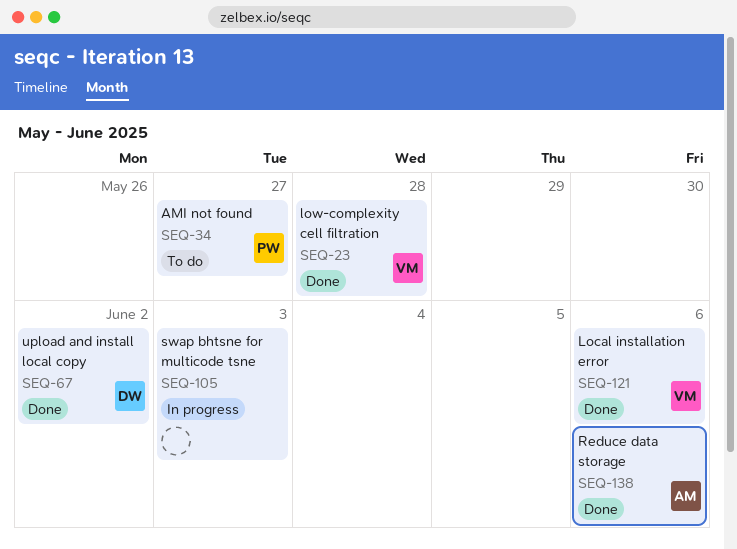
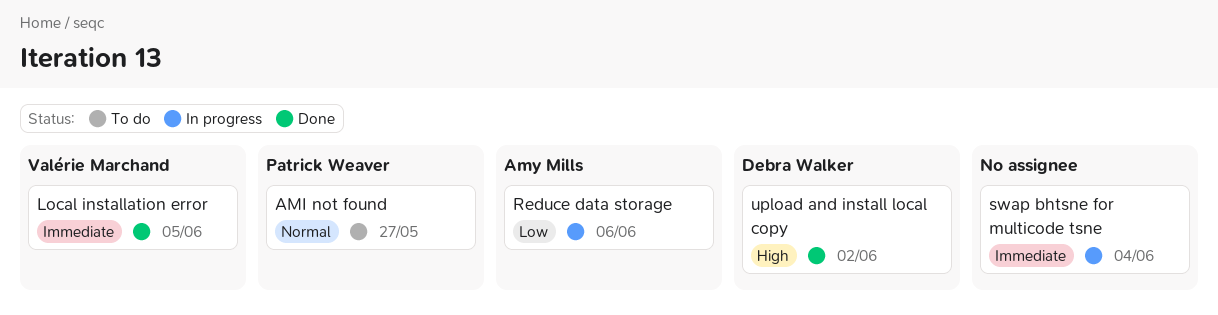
Local installation error, due: Jun 6 -> Jun 5
low-complexity cell filtration: present -> none
Reduce data storage, status: Done -> In progress
swap bhtsne for multicode tsne, due: Jun 3 -> Jun 4

